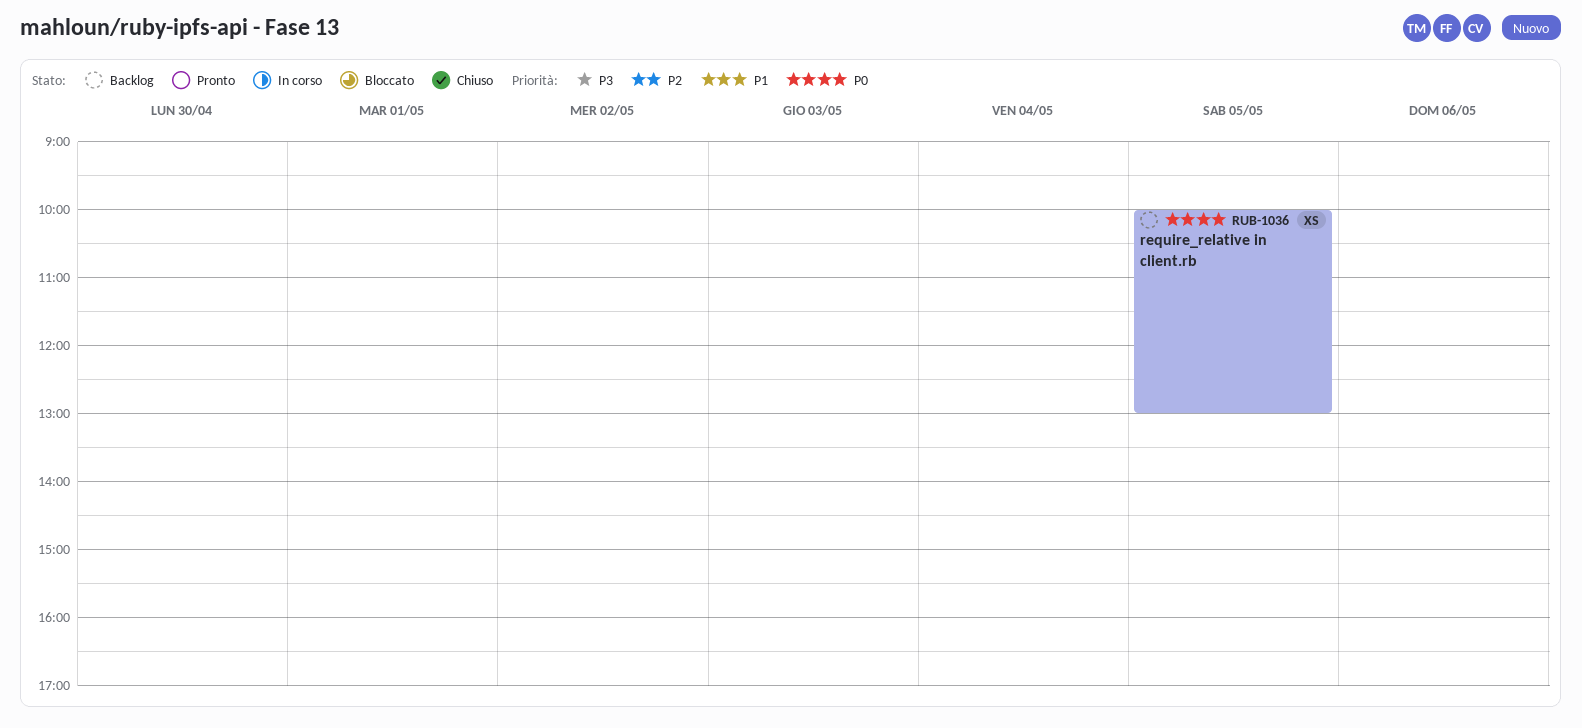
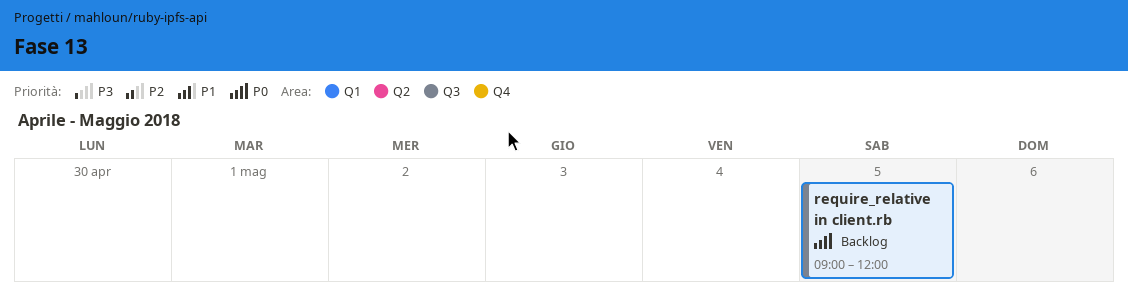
require_relative in client.rb, begins: 10:00 -> 09:00
require_relative in client.rb, ends: 13:00 -> 12:00

